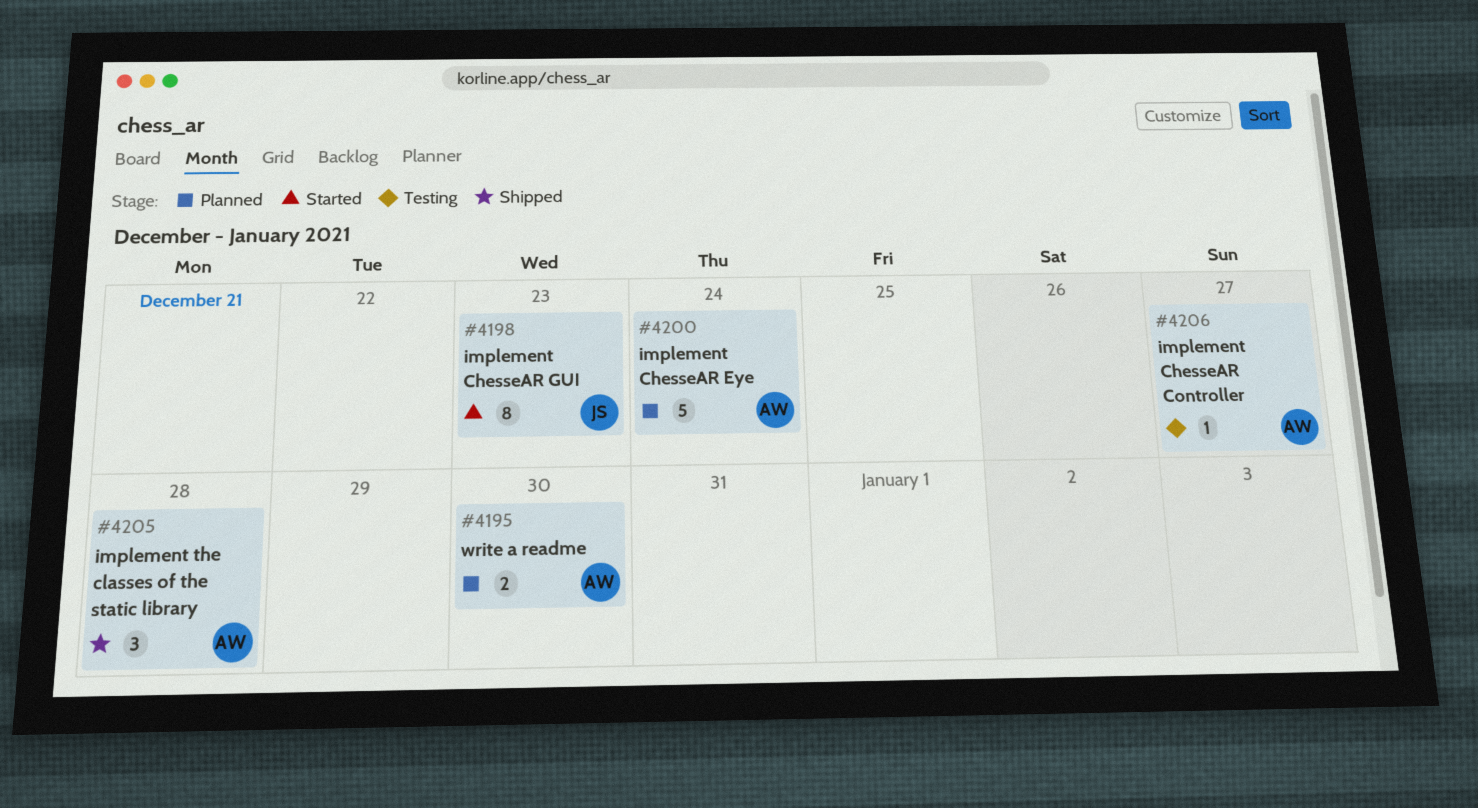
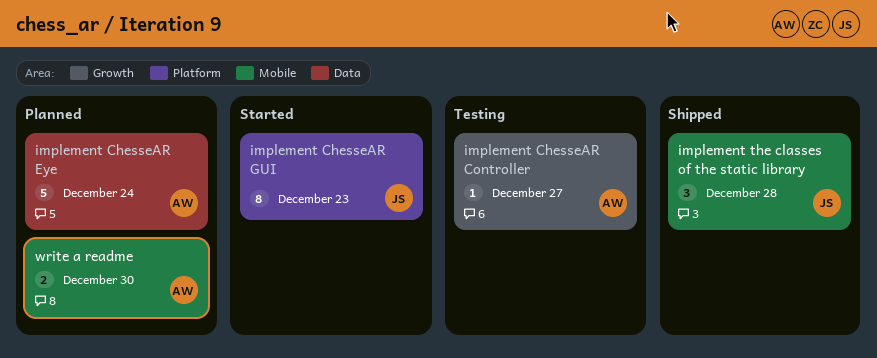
implement the classes of the static library, owner: AW -> JS

